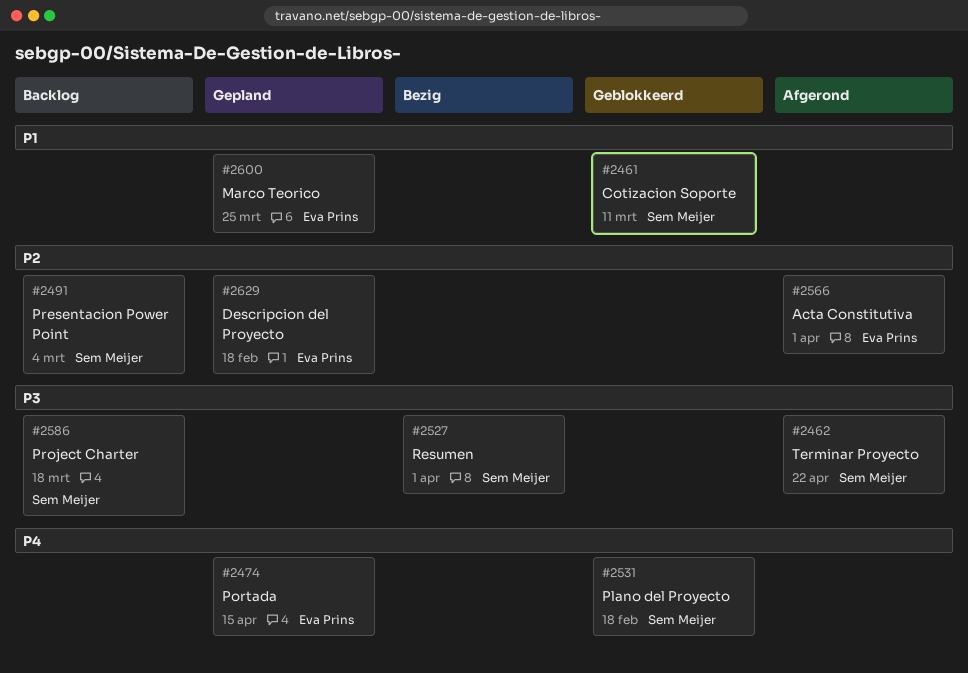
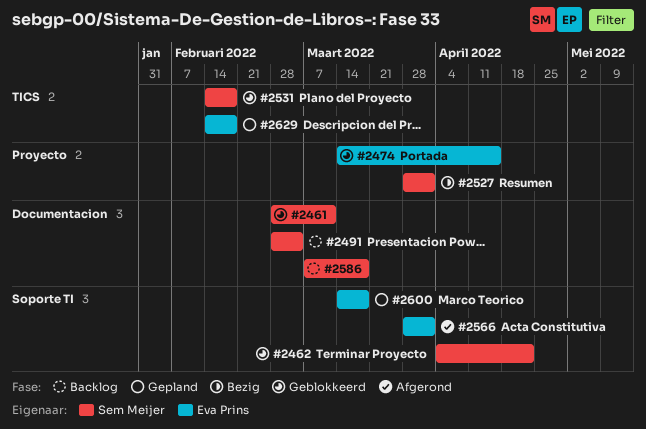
#2462, status: Afgerond -> Geblokkeerd
#2474, status: Gepland -> Geblokkeerd
#2600, due: Mar 25 -> Mar 18

